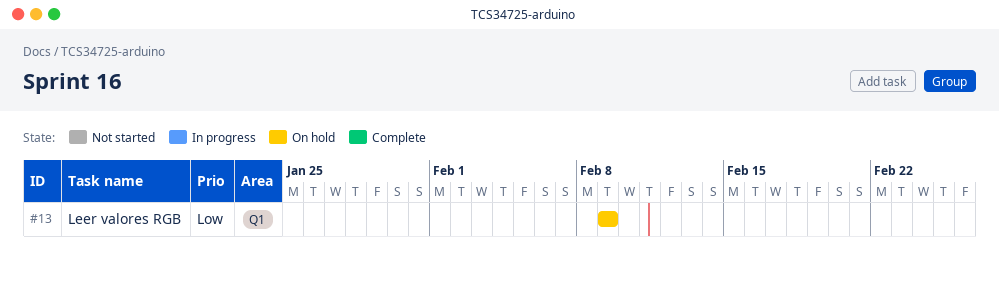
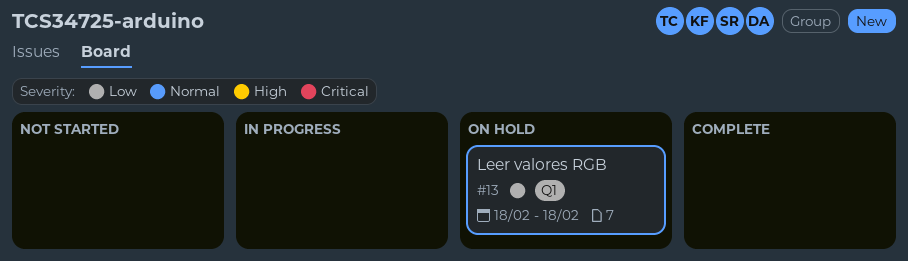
#13, start: Feb 9 -> Feb 18
#13, due: Feb 9 -> Feb 18

